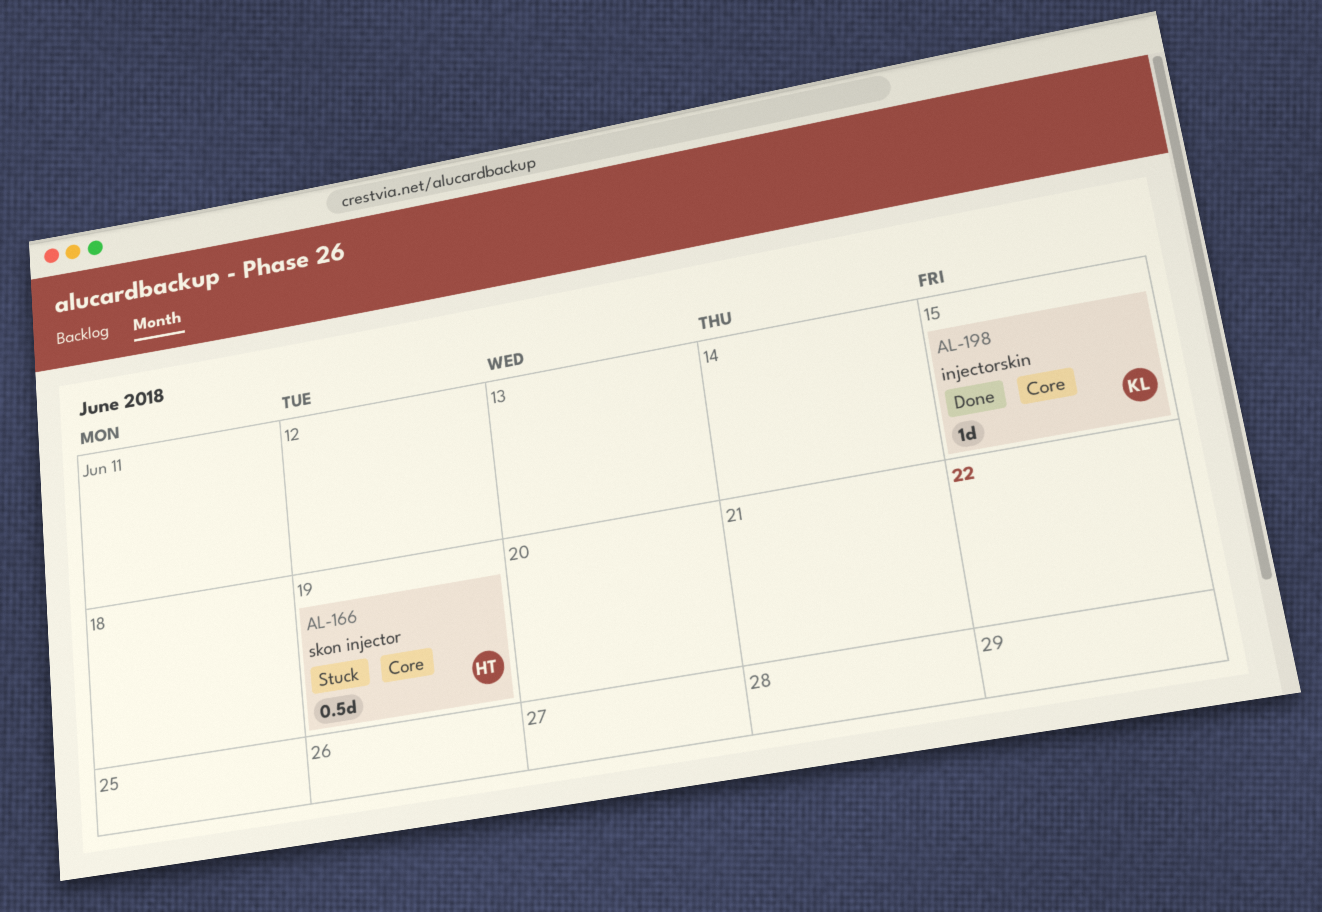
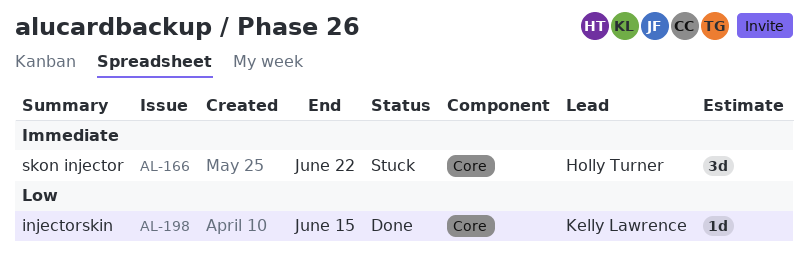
AL-166, estimate: 0.5d -> 3d
AL-166, due: Jun 19 -> Jun 22

